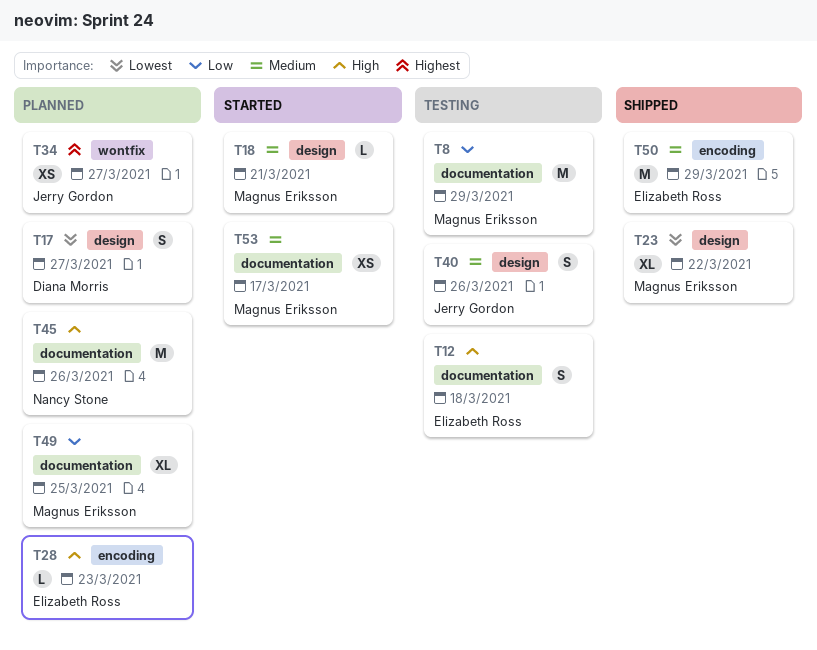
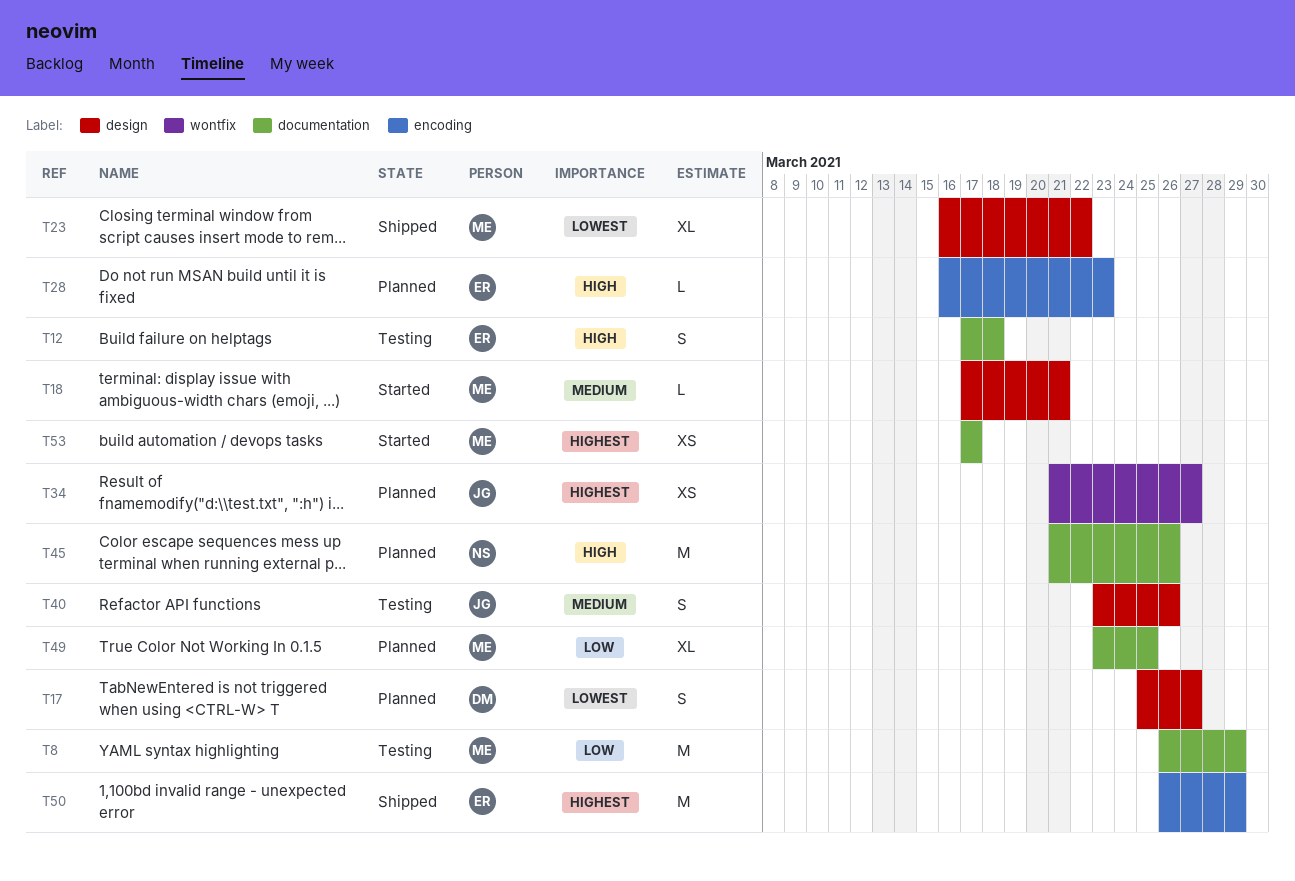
T50, priority: Medium -> Highest
T53, priority: Medium -> Highest

